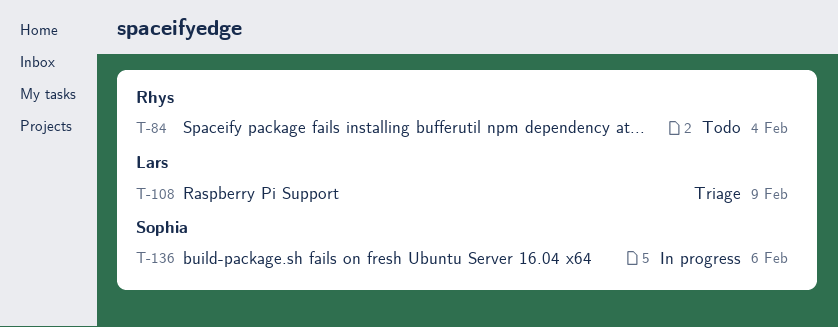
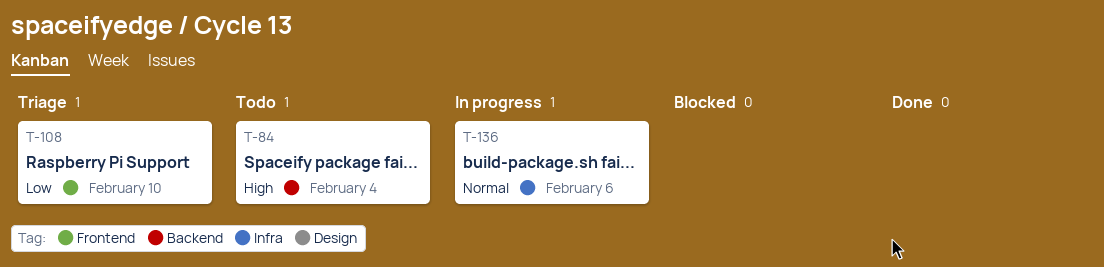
T-108, due: Feb 9 -> Feb 10

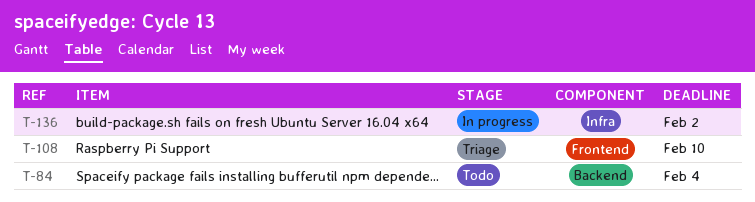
T-136, due: Feb 6 -> Feb 2

